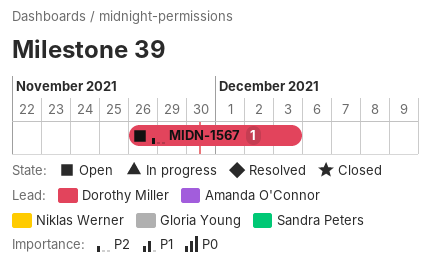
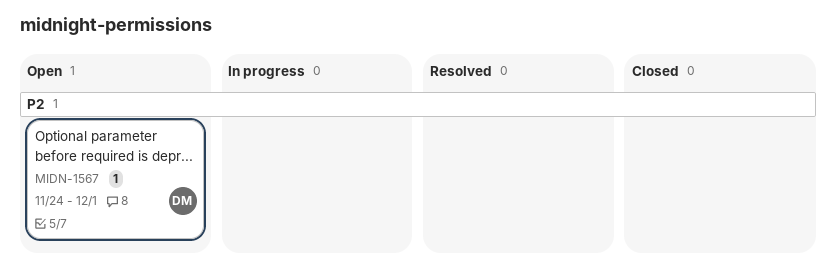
MIDN-1567, start: Nov 26 -> Nov 24
MIDN-1567, due: Dec 3 -> Dec 1

